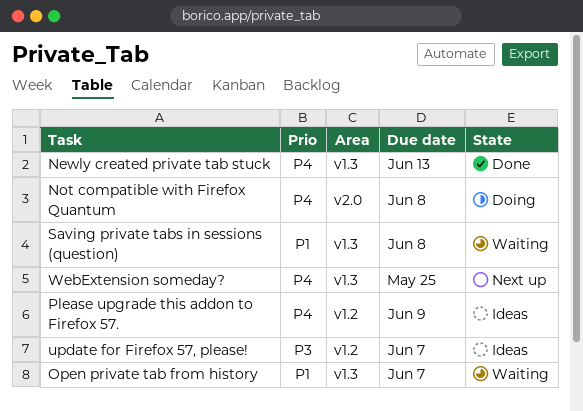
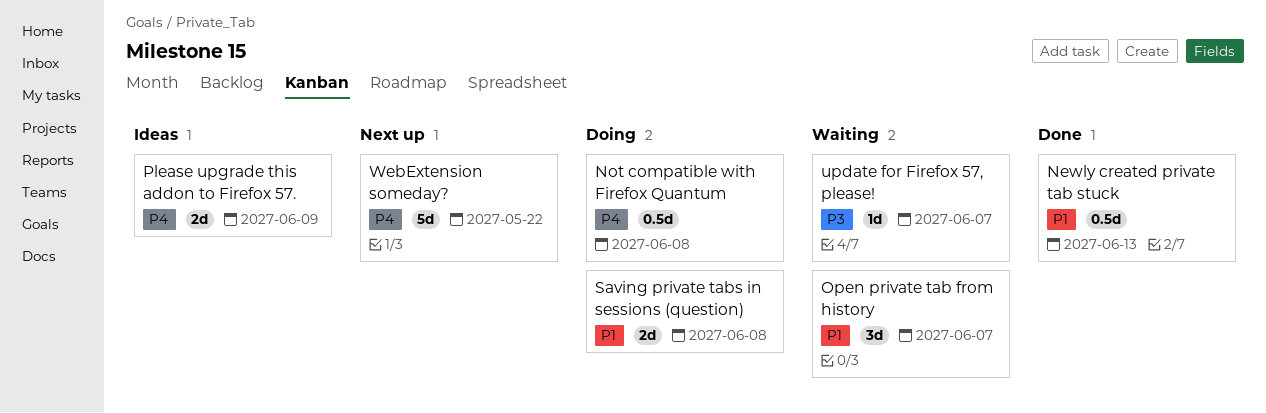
Newly created private tab stuck, priority: P4 -> P1
Saving private tabs in sessions (question), status: Waiting -> Doing
update for Firefox 57, please!, status: Ideas -> Waiting
WebExtension someday?, due: May 25 -> May 22

